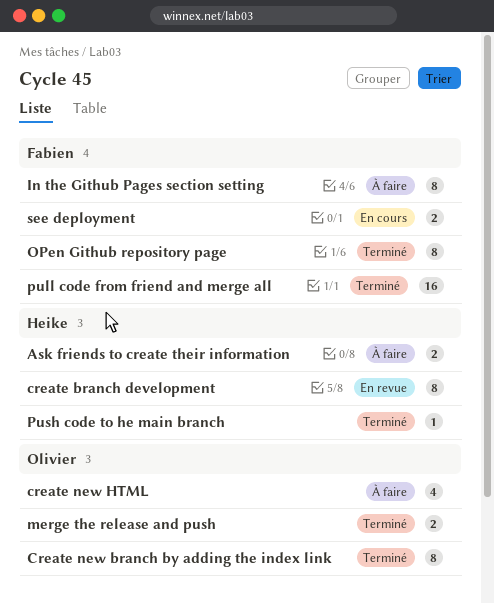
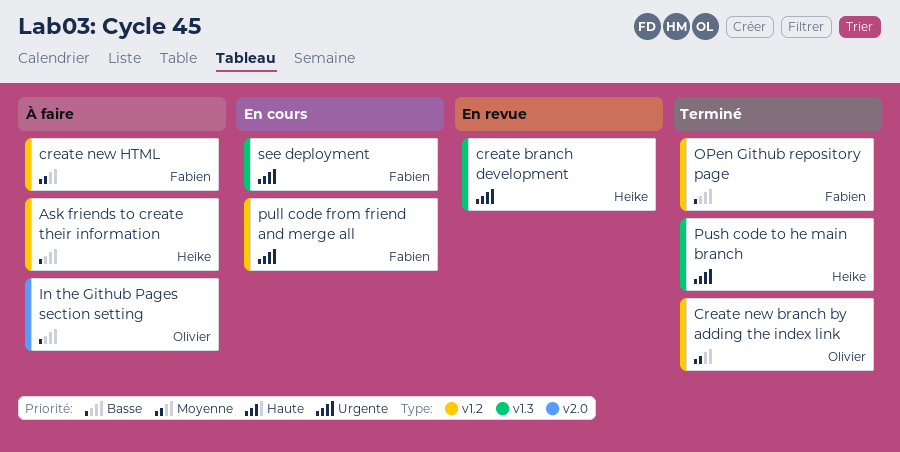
create new HTML, owner: Olivier -> Fabien
In the Github Pages section setting, owner: Fabien -> Olivier
merge the release and push: present -> none
pull code from friend and merge all, status: Terminé -> En cours

